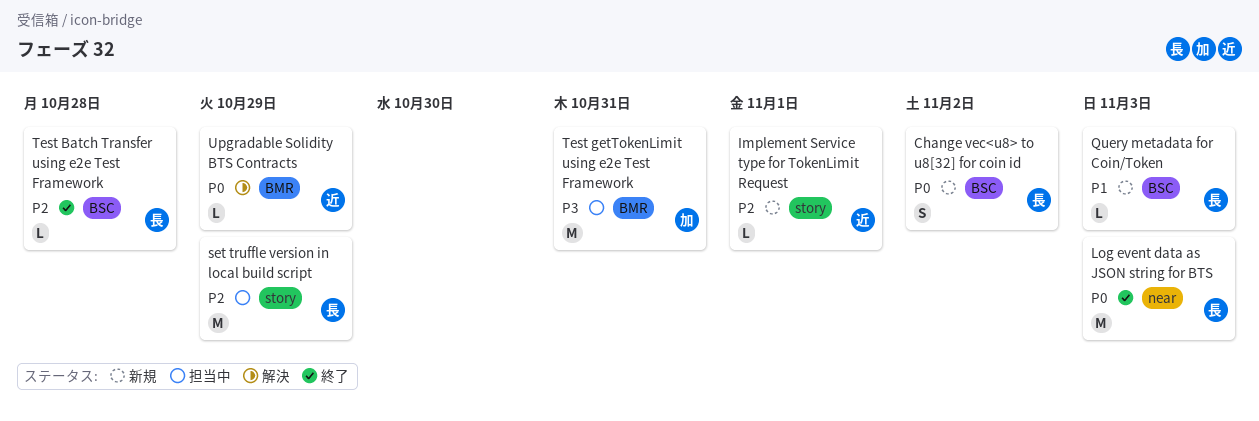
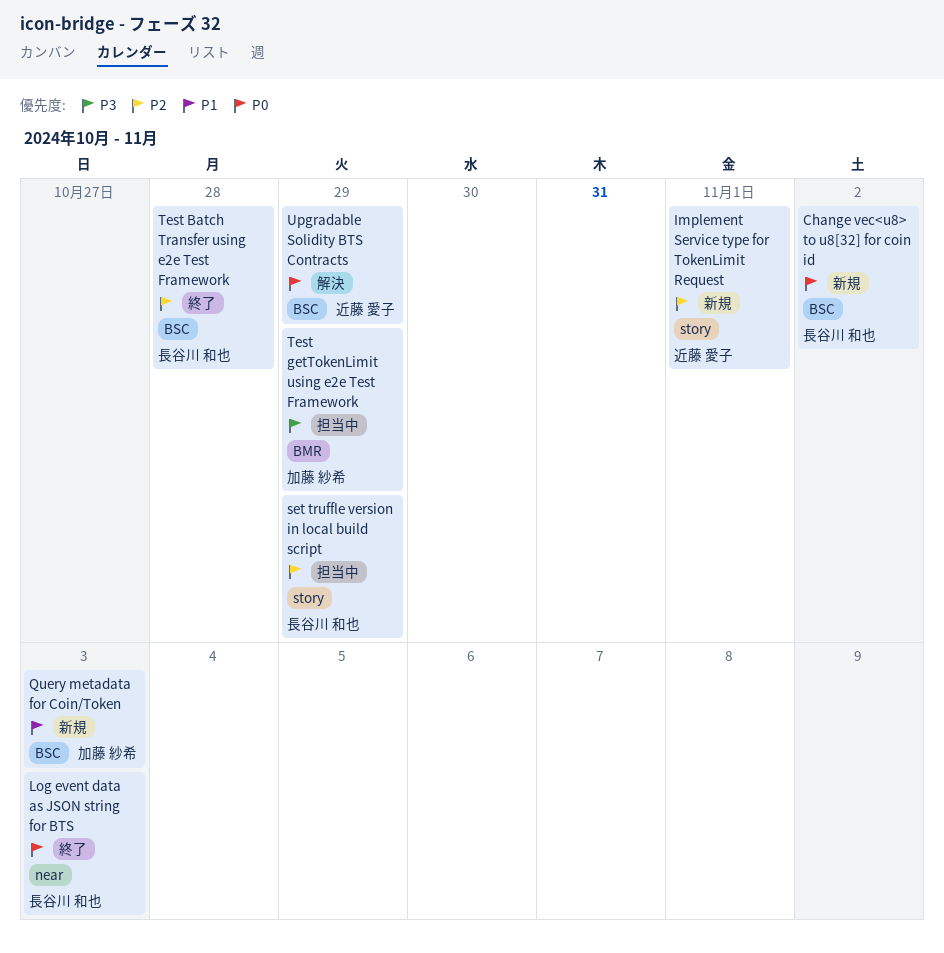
Query metadata for Coin/Token, owner: 長谷川 和也 -> 加藤 紗希
Test getTokenLimit using e2e Test Framework, due: Oct 31 -> Oct 29
Upgradable Solidity BTS Contracts, label: BMR -> BSC

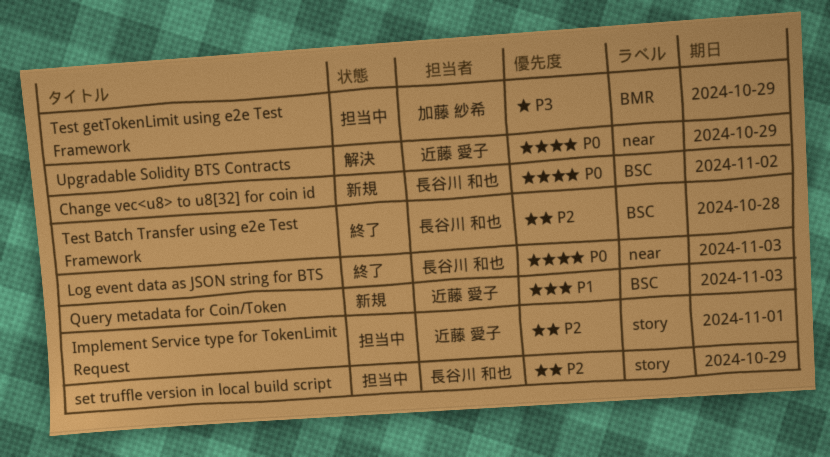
Implement Service type for TokenLimit Request, status: 新規 -> 担当中
Query metadata for Coin/Token, owner: 加藤 紗希 -> 近藤 愛子
Upgradable Solidity BTS Contracts, label: BSC -> near

